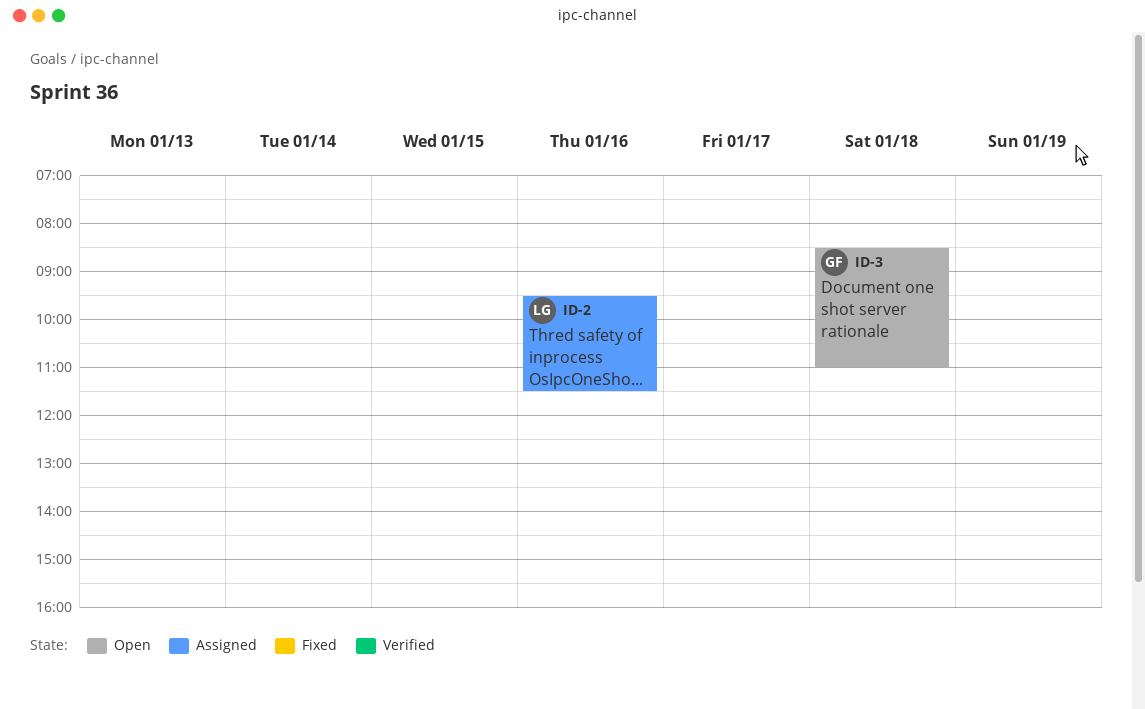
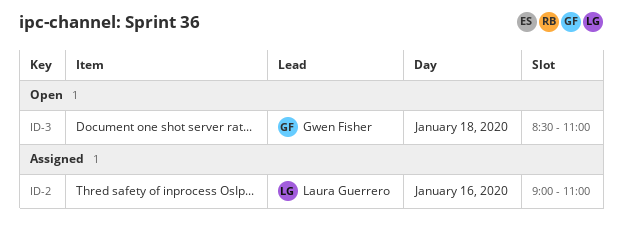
ID-2, begins: 09:30 -> 09:00
ID-2, ends: 11:30 -> 11:00

